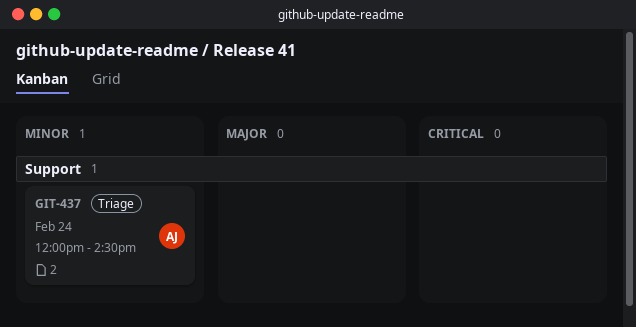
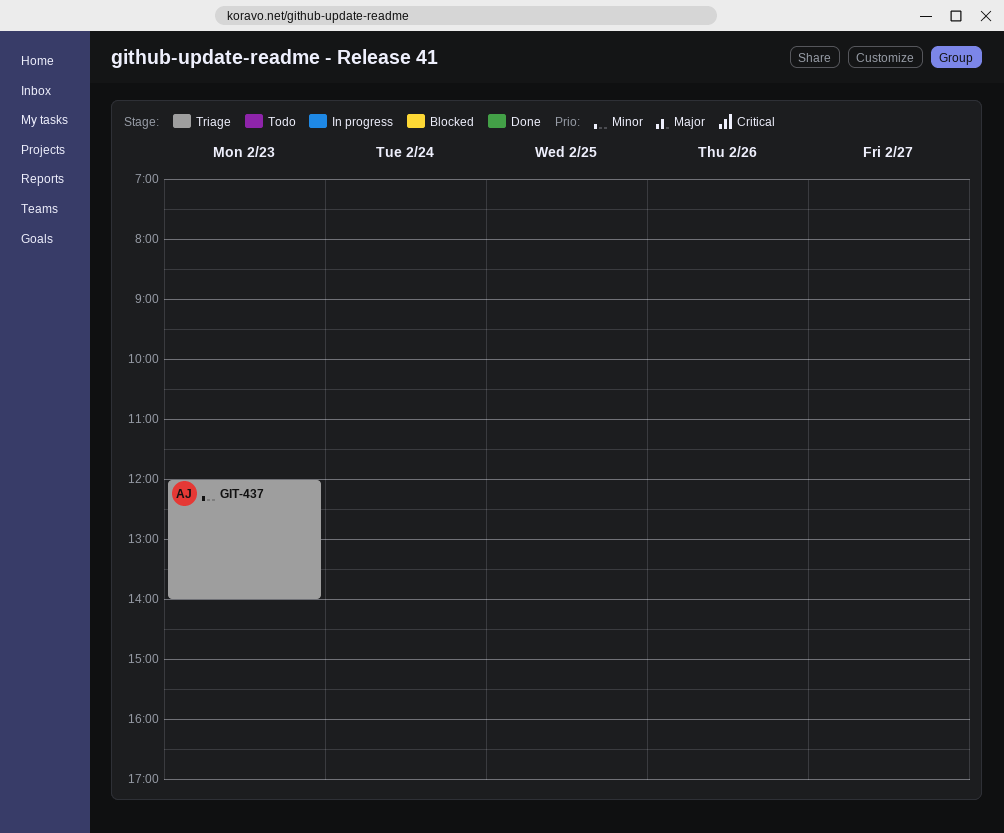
GIT-437, day: Feb 24 -> Feb 23
GIT-437, ends: 14:30 -> 14:00

